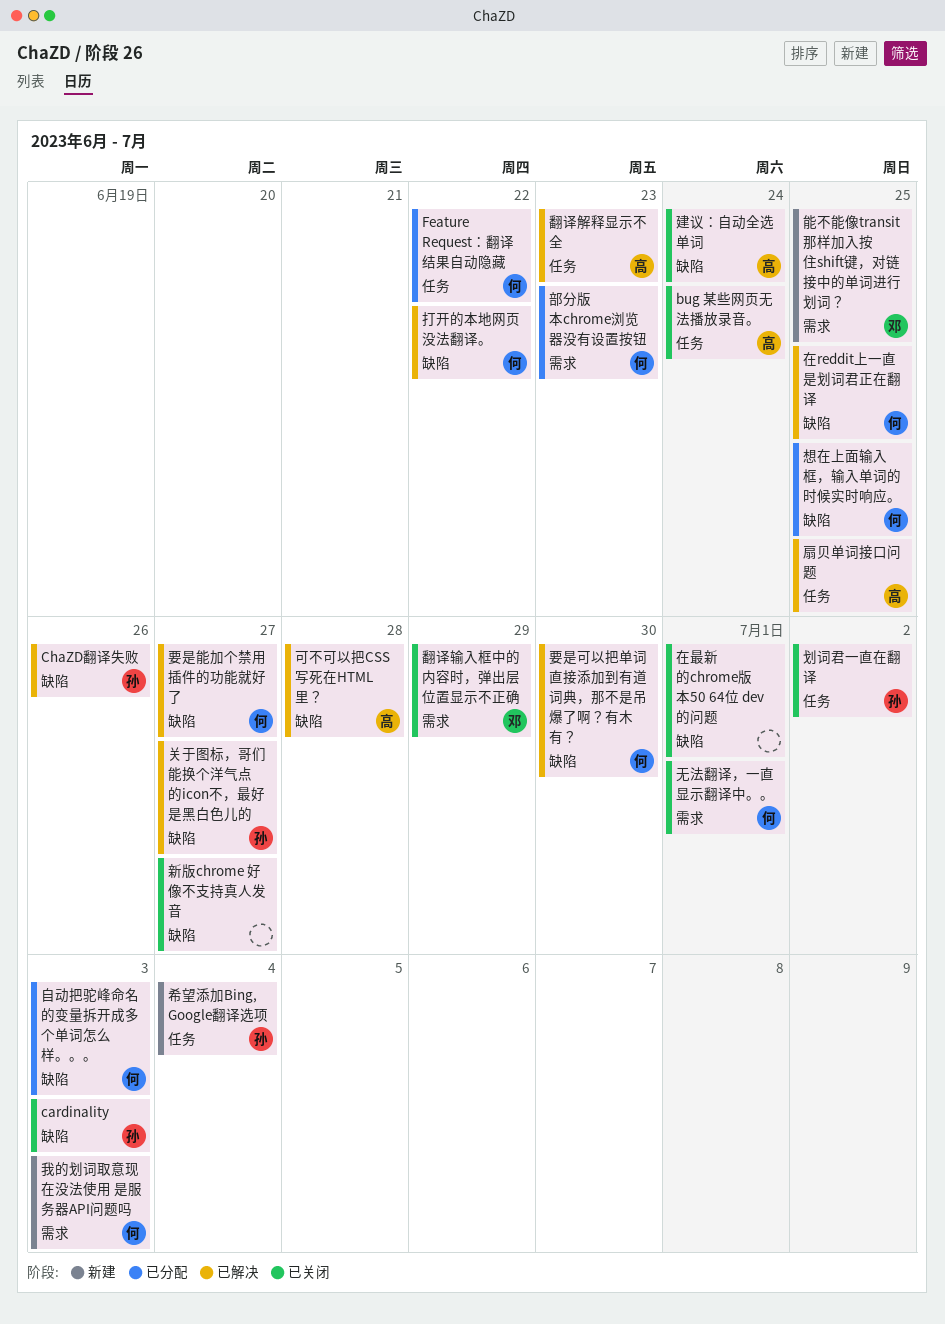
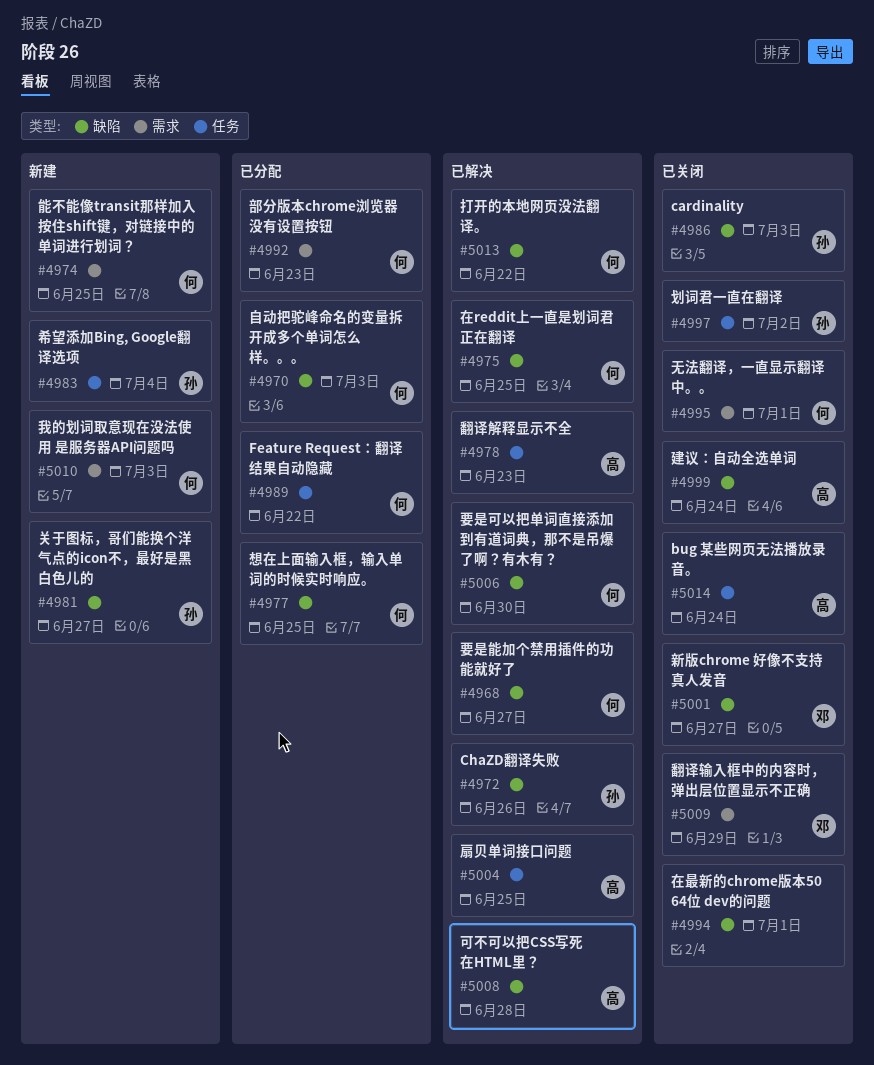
关于图标，哥们能换个洋气点的icon不，最好是黑白色儿的, status: 已解决 -> 新建
新版chrome 好像不支持真人发音, owner: none -> 邓
能不能像transit那样加入按住shift键，对链接中的单词进行划词？, owner: 邓 -> 何

